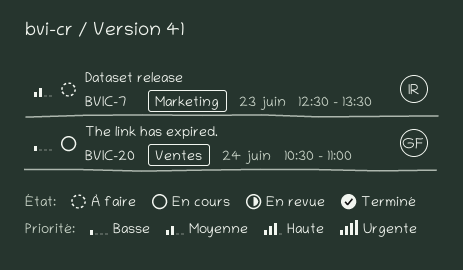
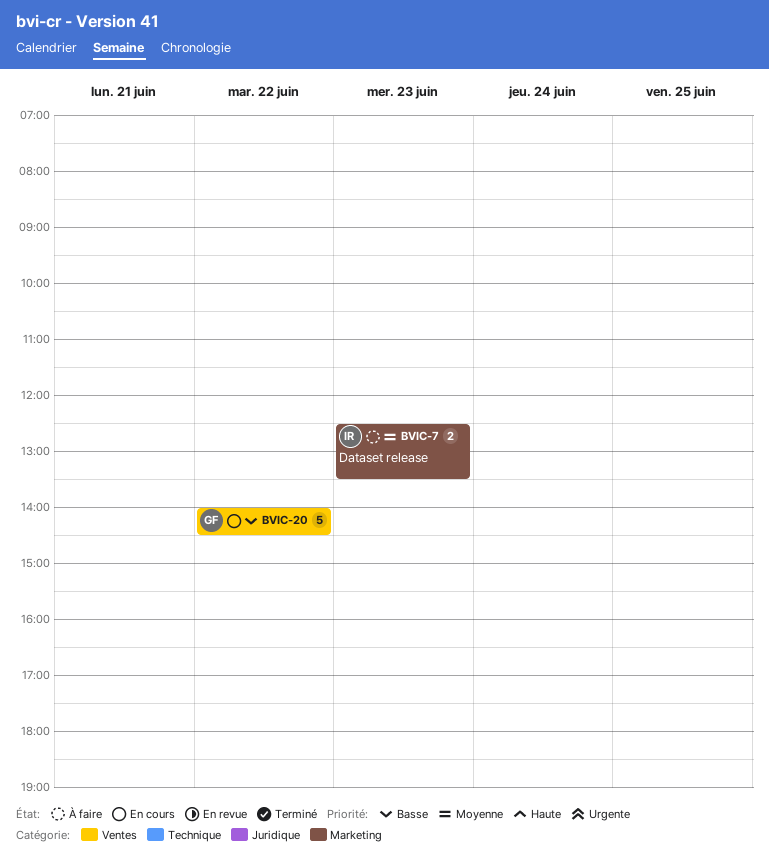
BVIC-20, day: Jun 24 -> Jun 22
BVIC-20, begins: 10:30 -> 14:00
BVIC-20, ends: 11:00 -> 14:30

